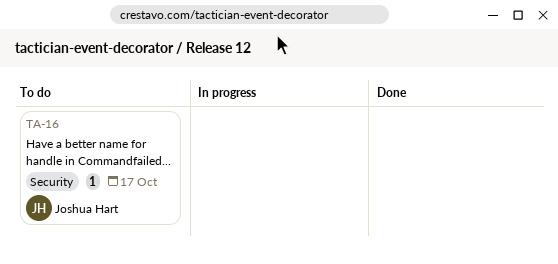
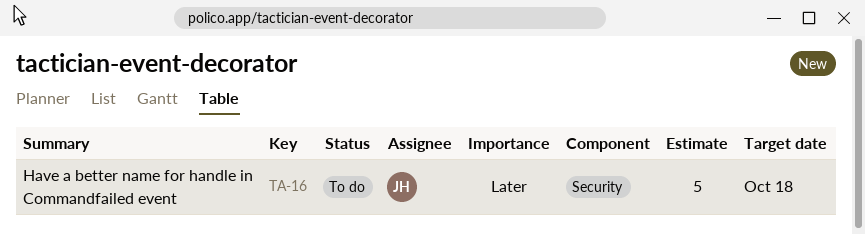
TA-16, estimate: 1 -> 5
TA-16, due: Oct 17 -> Oct 18

